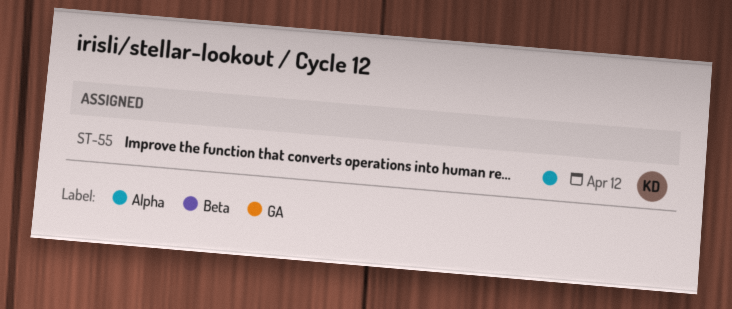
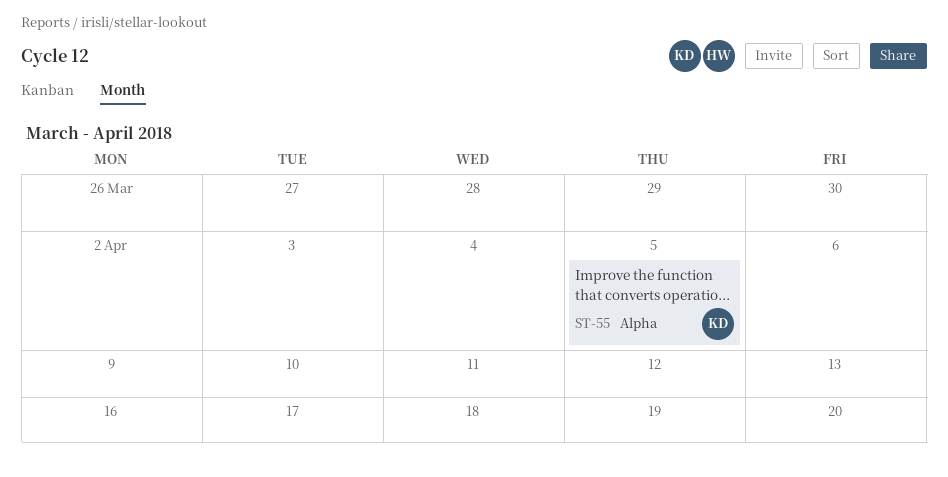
ST-55, due: Apr 12 -> Apr 5

